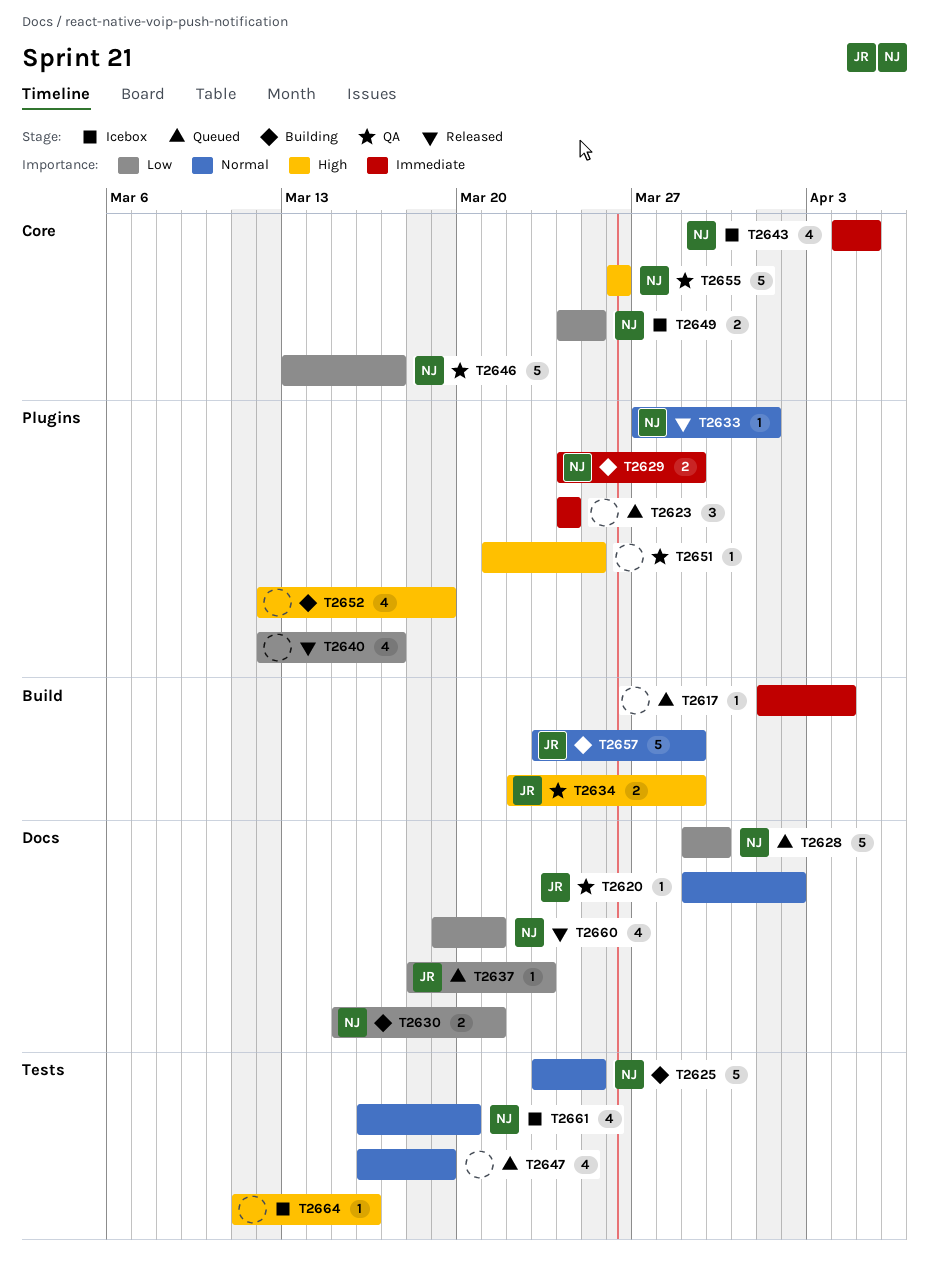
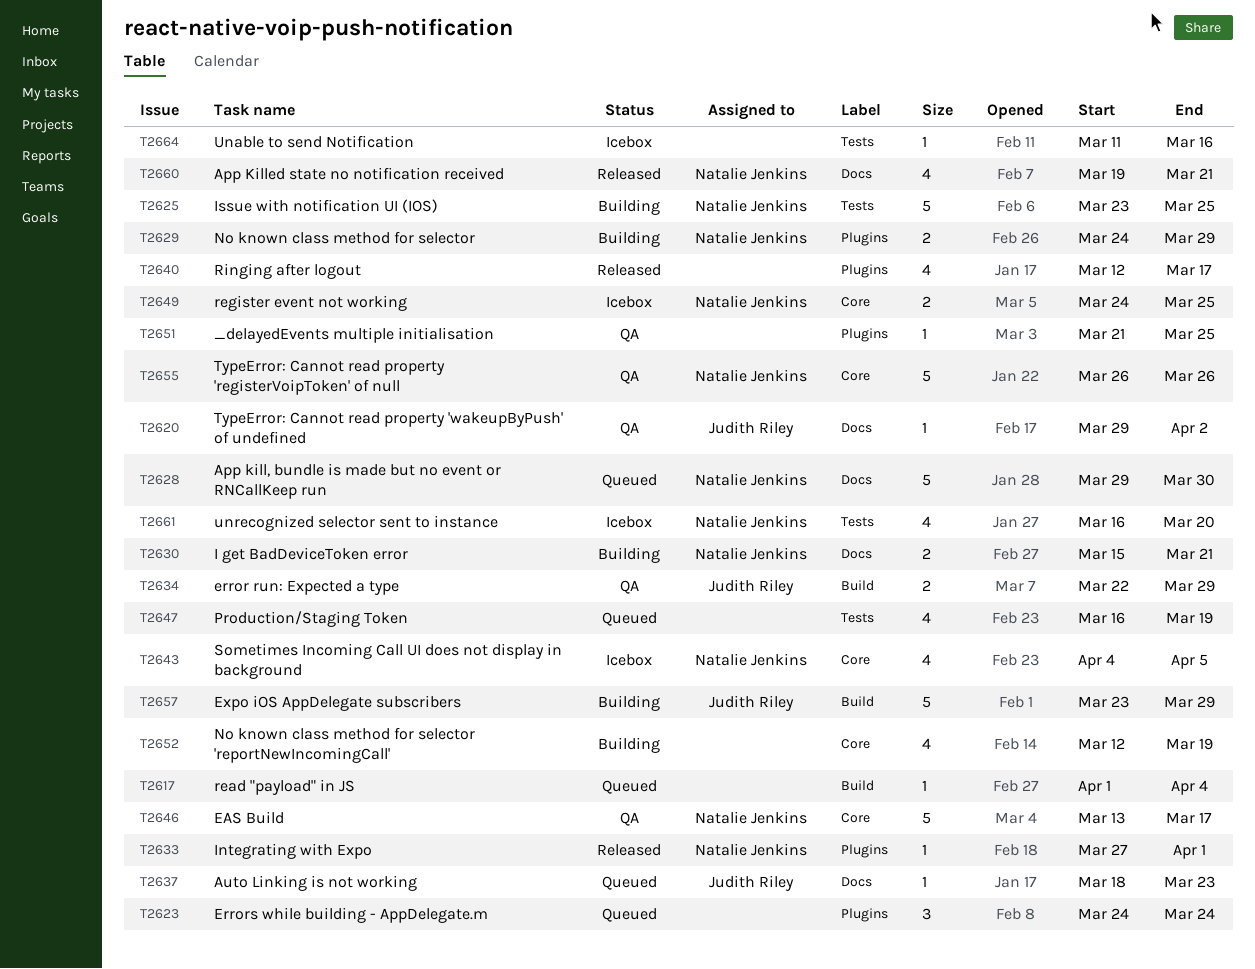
T2652, label: Plugins -> Core

